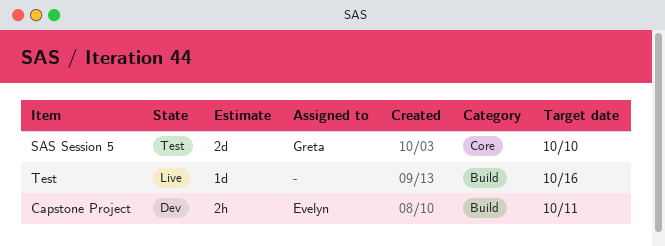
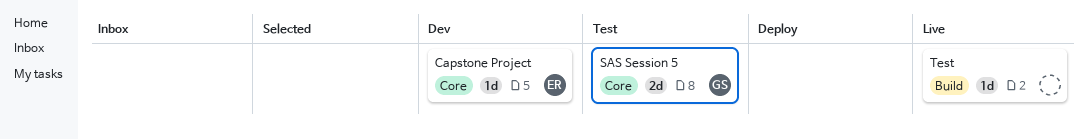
Capstone Project, label: Build -> Core
Capstone Project, estimate: 2h -> 1d

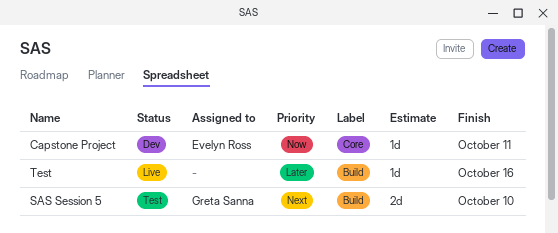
SAS Session 5, label: Core -> Build

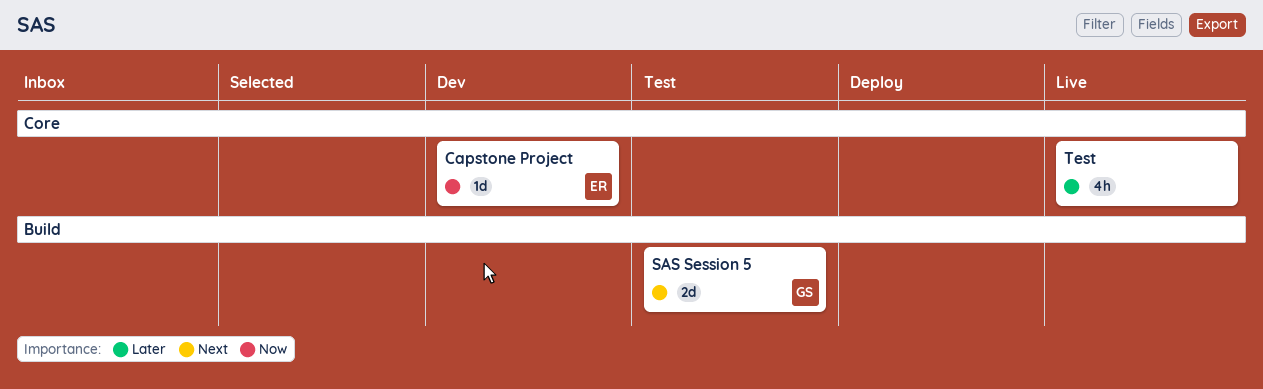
Test, label: Build -> Core
Test, estimate: 1d -> 4h

